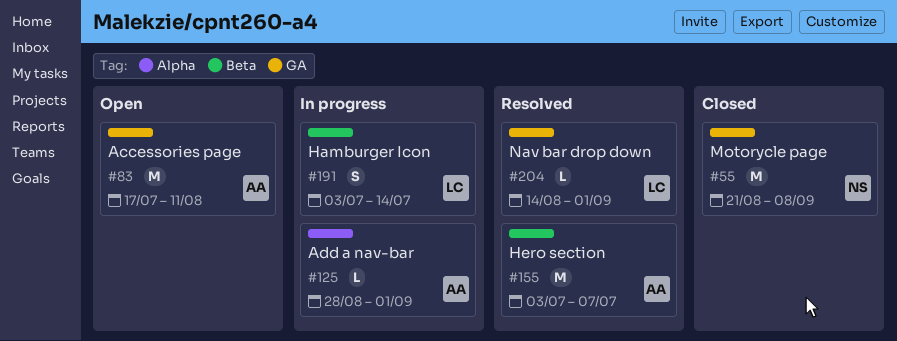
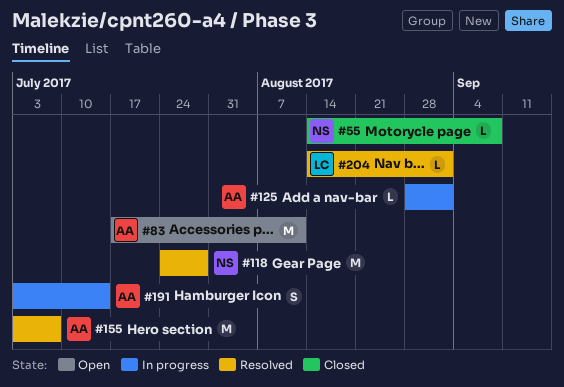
#55, estimate: M -> L
#55, start: Aug 21 -> Aug 14
#118: none -> present
#191, owner: LC -> AA

